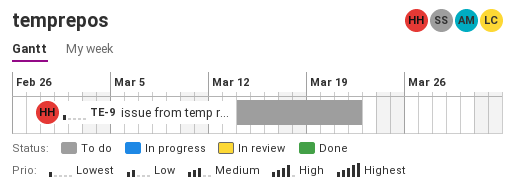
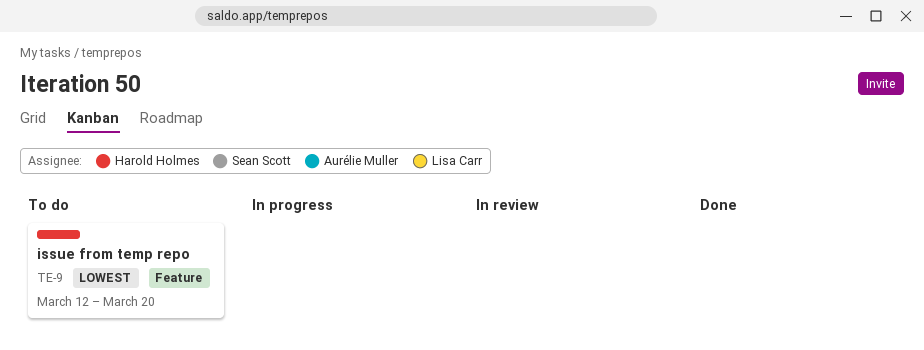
TE-9, start: Mar 14 -> Mar 12
TE-9, due: Mar 22 -> Mar 20

